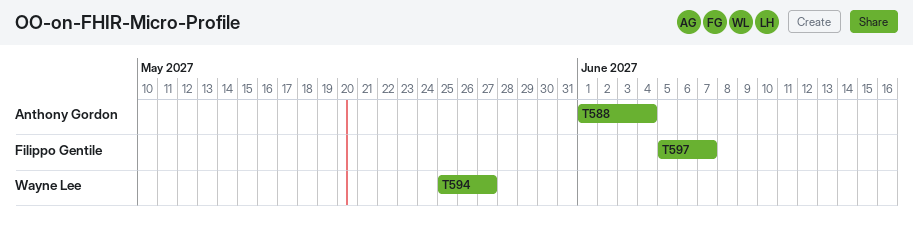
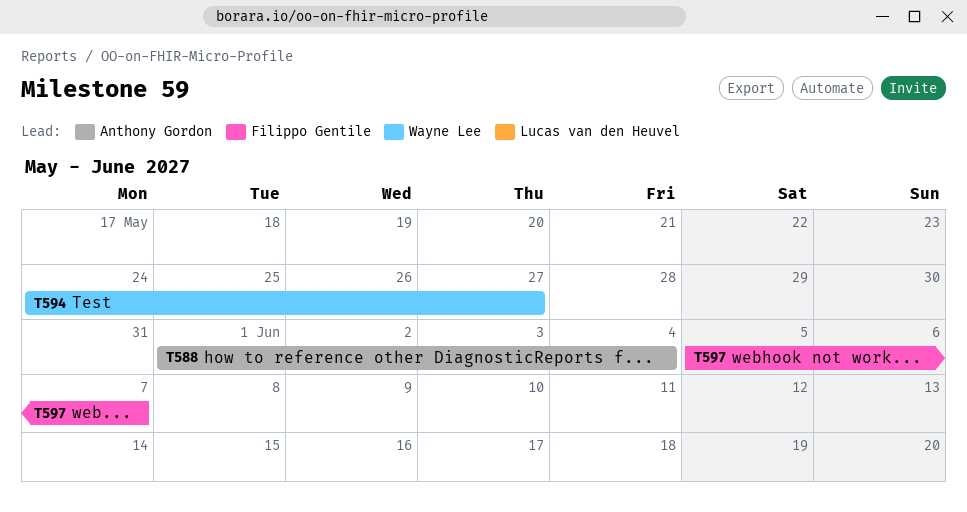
T594, start: May 25 -> May 24

